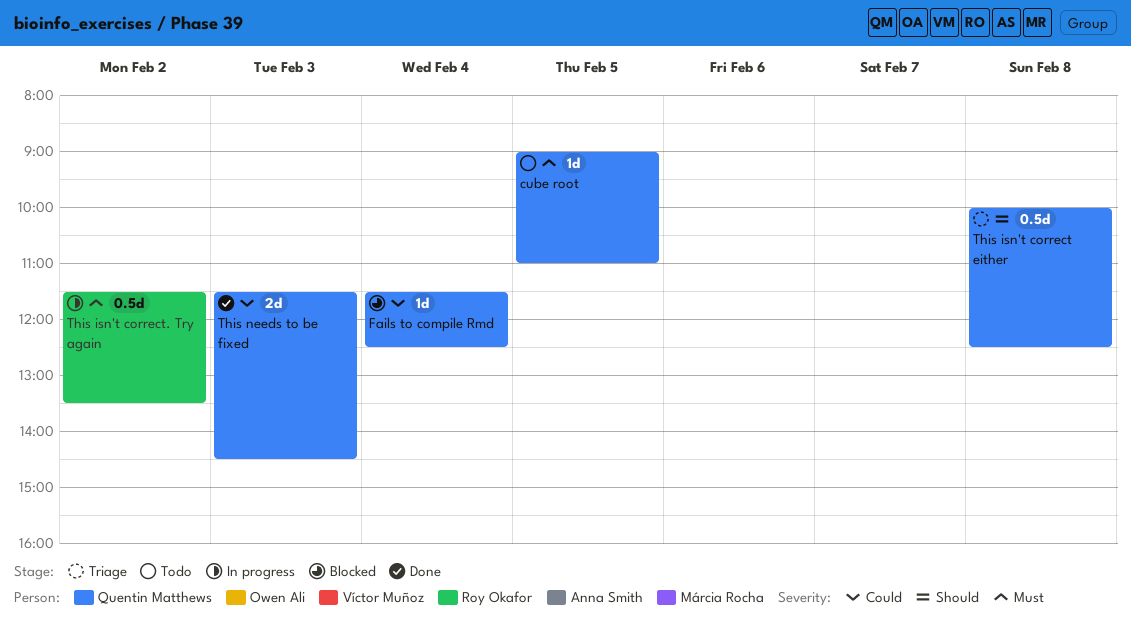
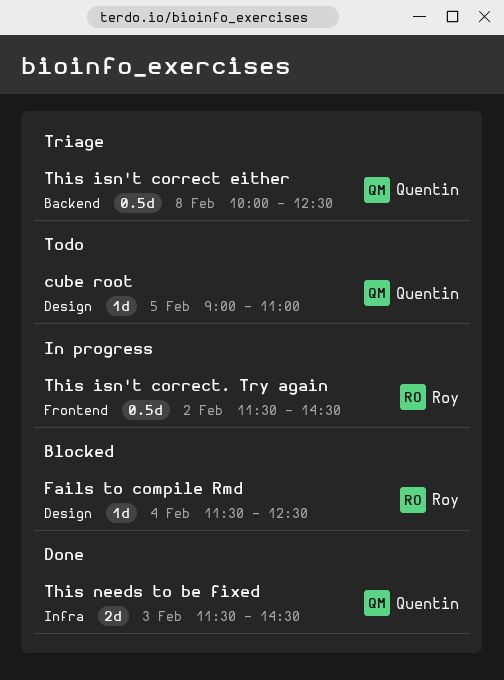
Fails to compile Rmd, owner: Quentin Matthews -> Roy Okafor
This isn't correct. Try again, ends: 13:30 -> 14:30

